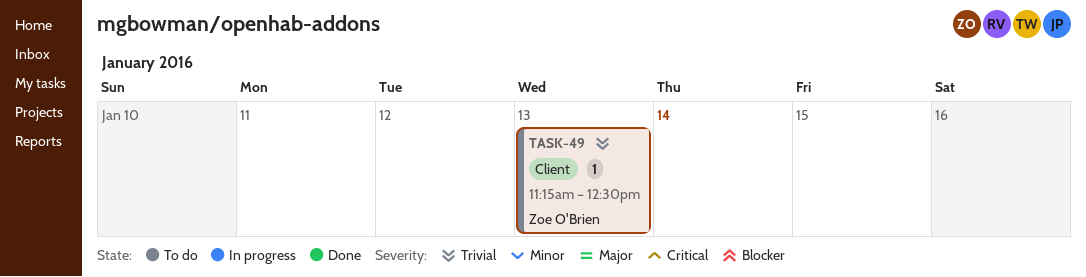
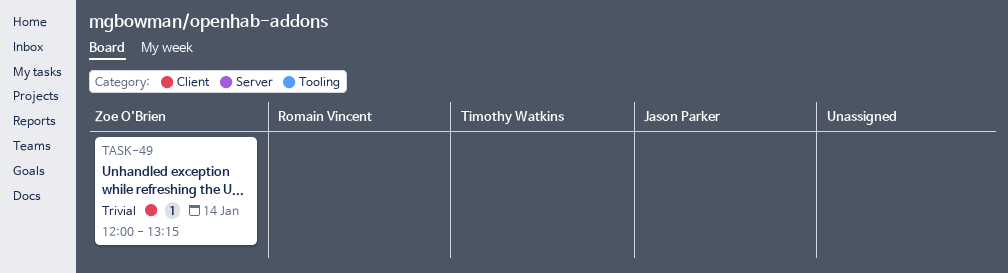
TASK-49, day: Jan 13 -> Jan 14
TASK-49, begins: 11:15 -> 12:00
TASK-49, ends: 12:30 -> 13:15

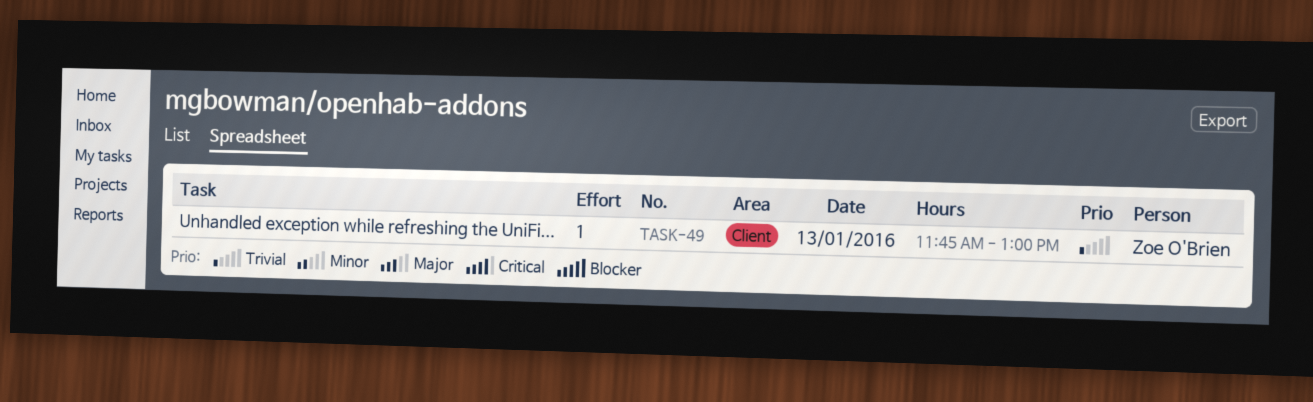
TASK-49, day: Jan 14 -> Jan 13
TASK-49, begins: 12:00 -> 11:45
TASK-49, ends: 13:15 -> 13:00

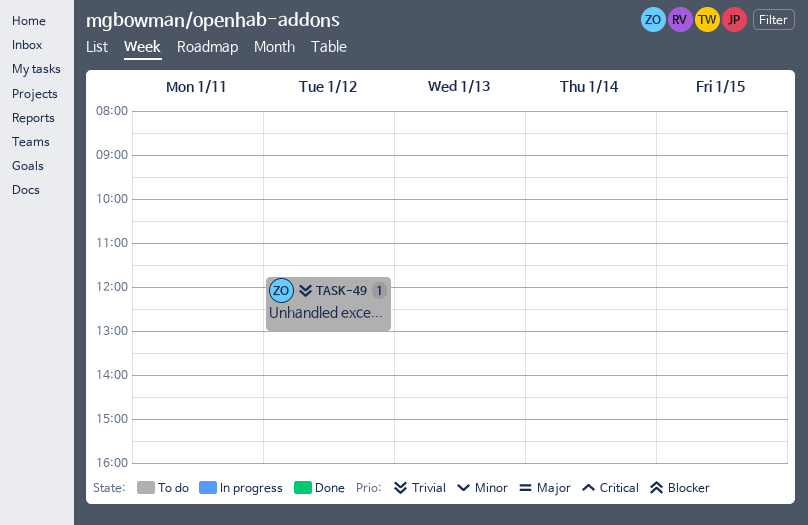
TASK-49, day: Jan 13 -> Jan 12

